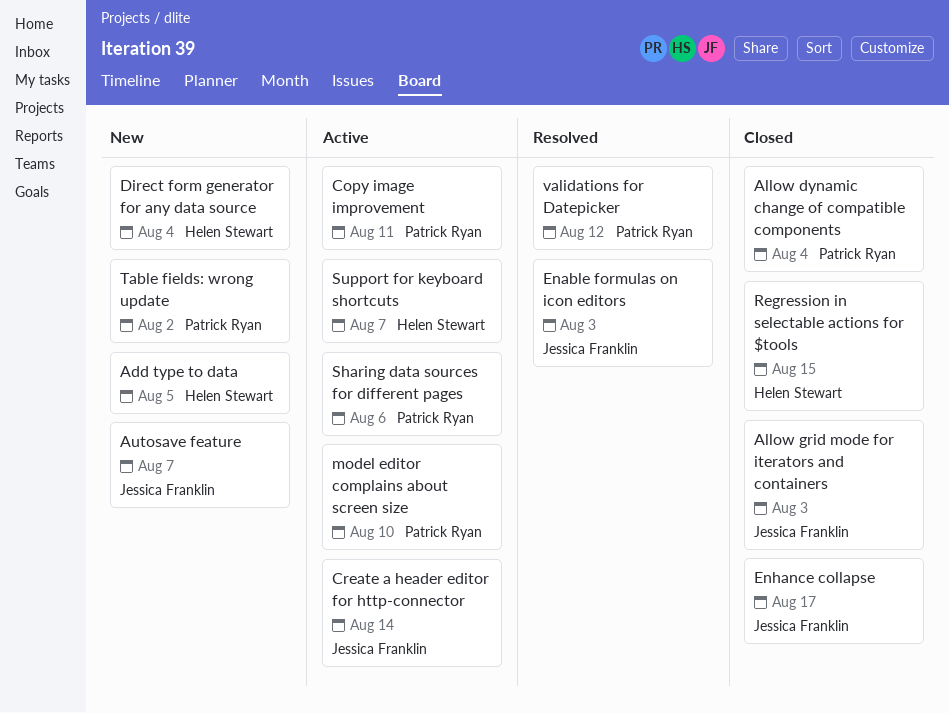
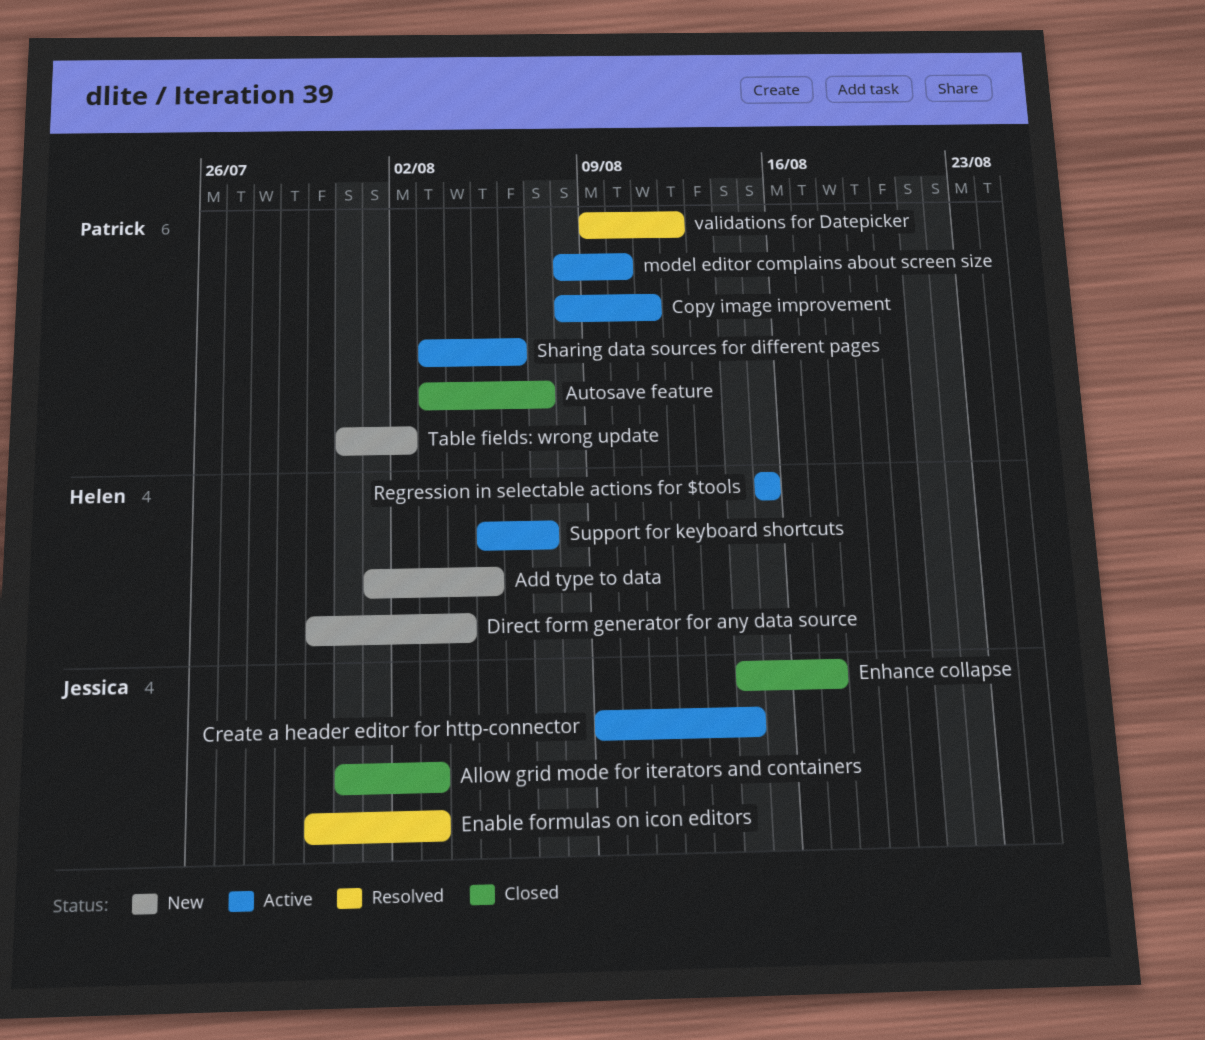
Allow dynamic change of compatible components: present -> none
Autosave feature, status: New -> Closed
Autosave feature, owner: Jessica Franklin -> Patrick Ryan
Regression in selectable actions for $tools, status: Closed -> Active

